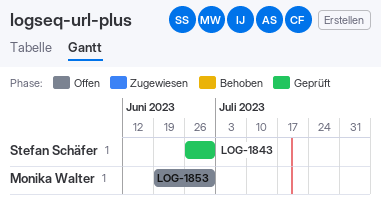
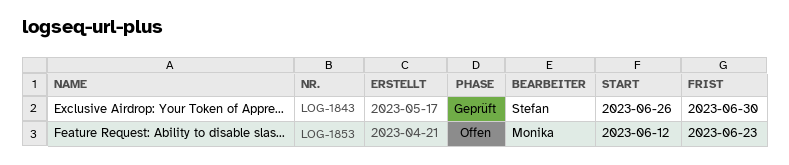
LOG-1853, start: Jun 19 -> Jun 12
LOG-1853, due: Jun 30 -> Jun 23

